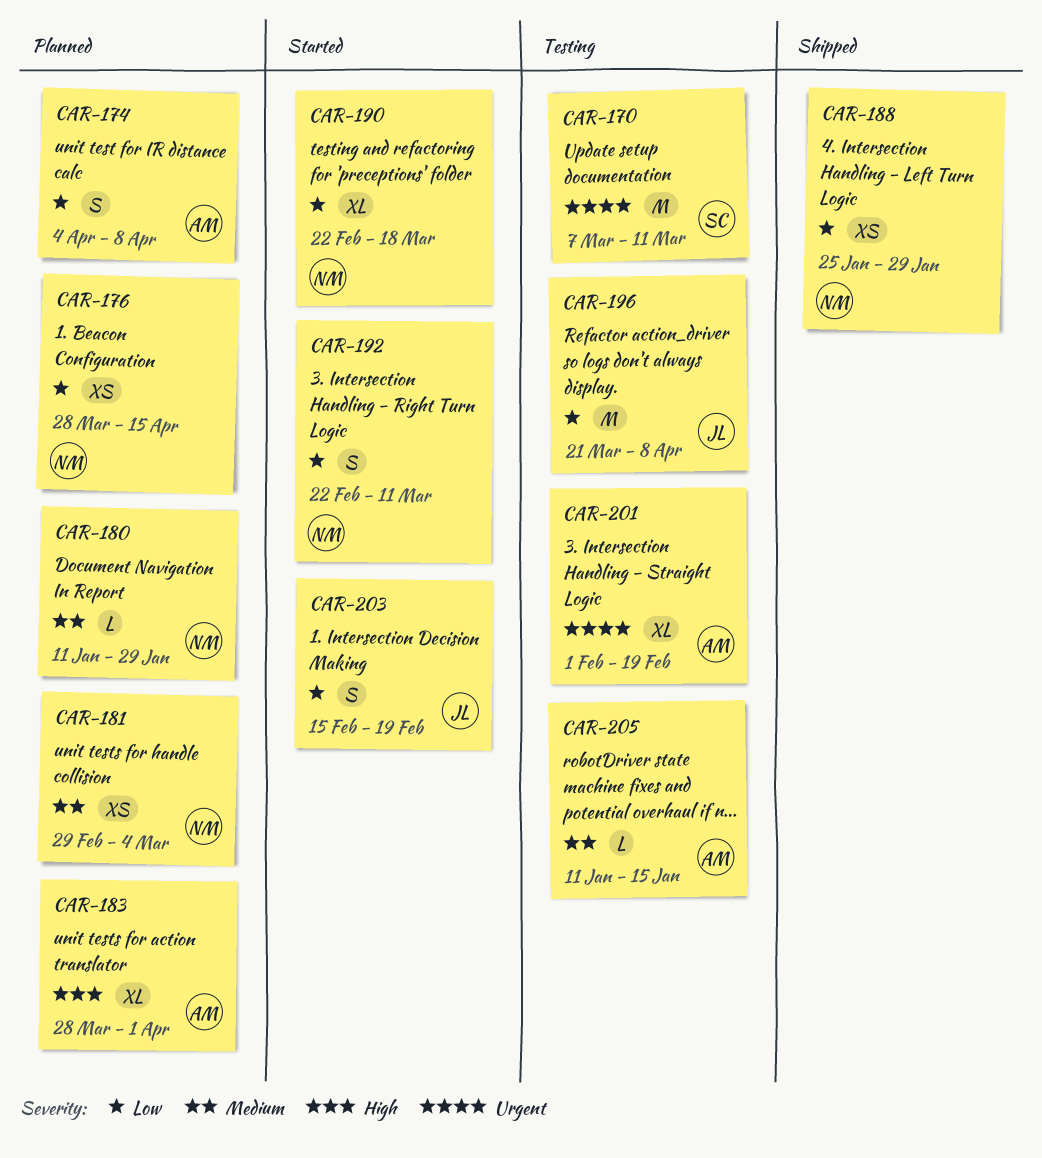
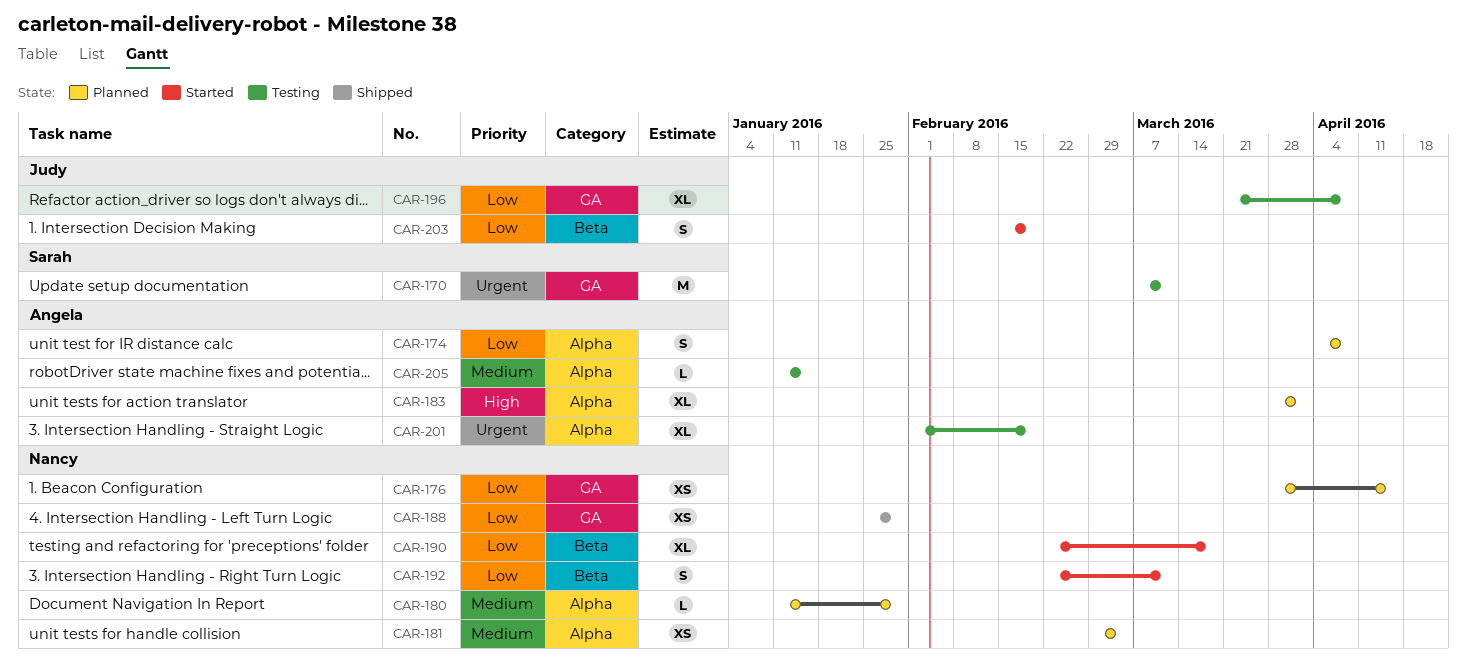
CAR-196, estimate: M -> XL

